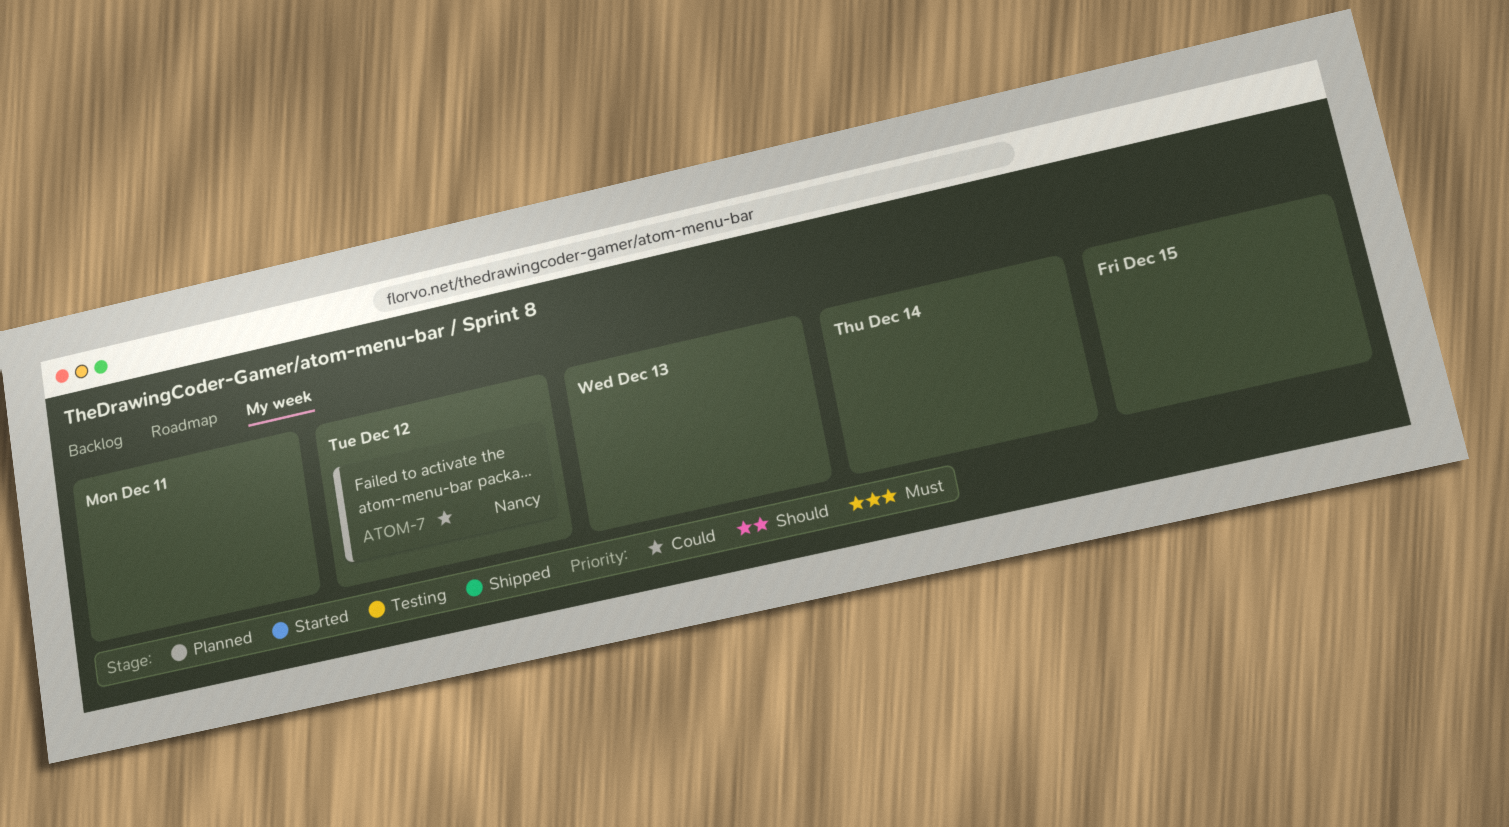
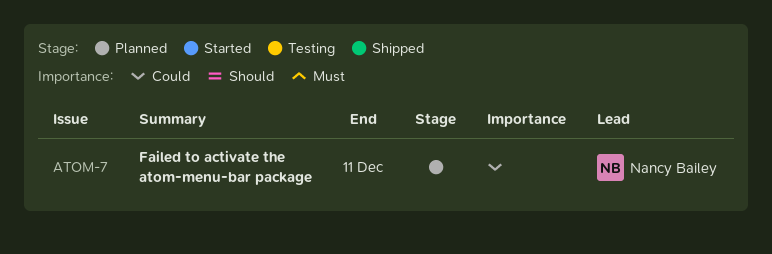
ATOM-7, due: Dec 12 -> Dec 11

